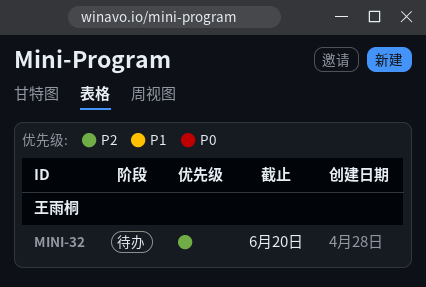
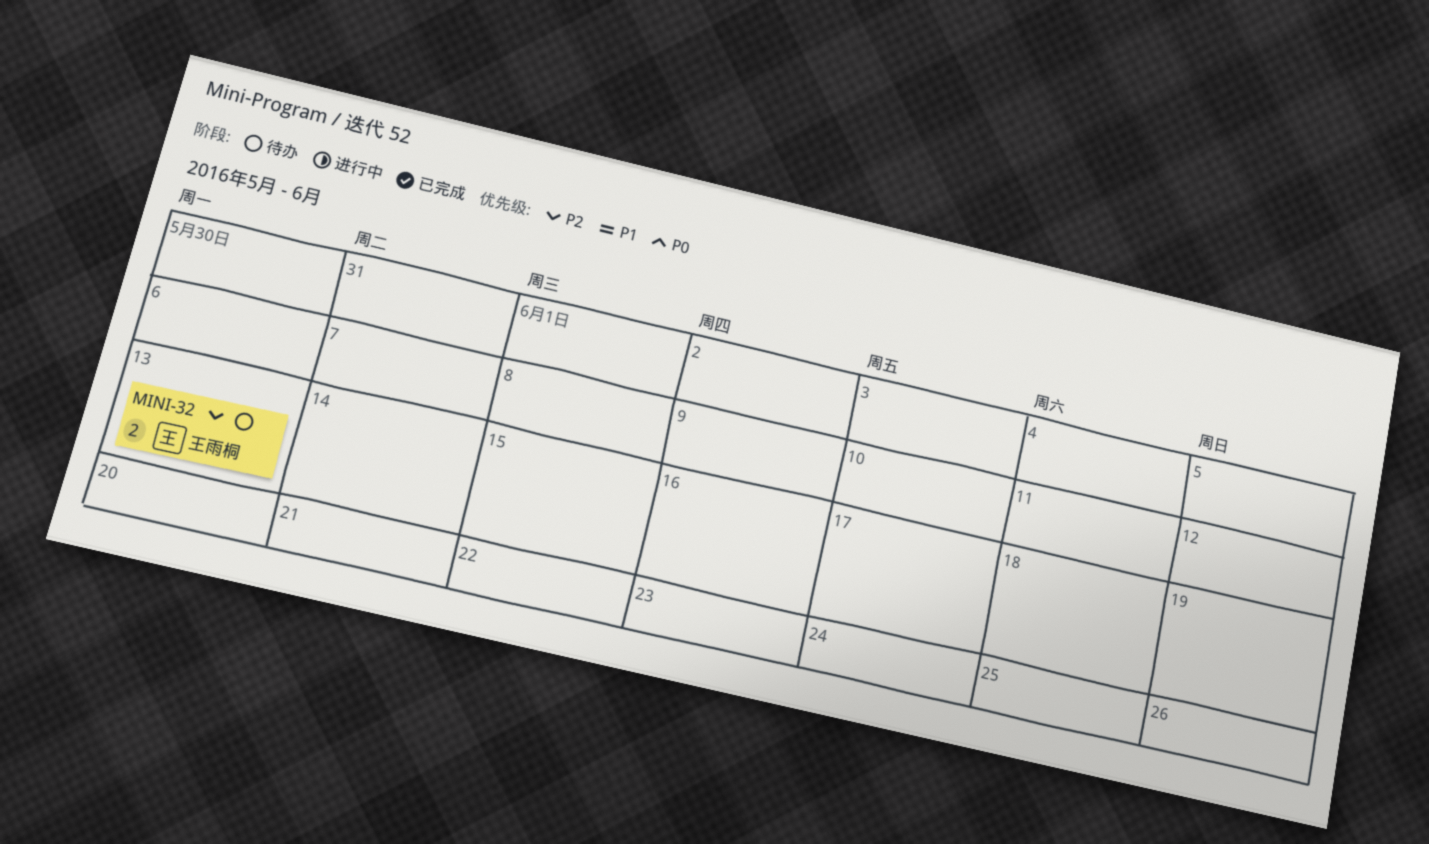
MINI-32, due: Jun 20 -> Jun 13

